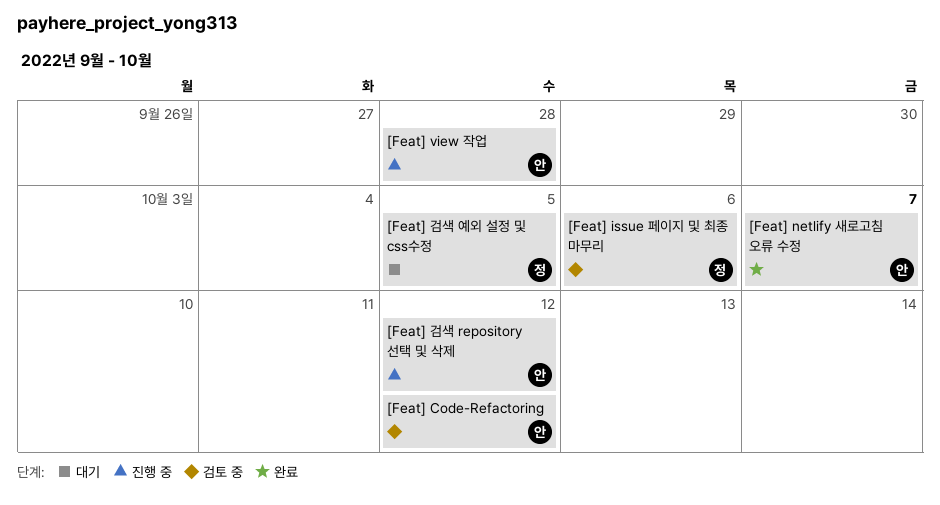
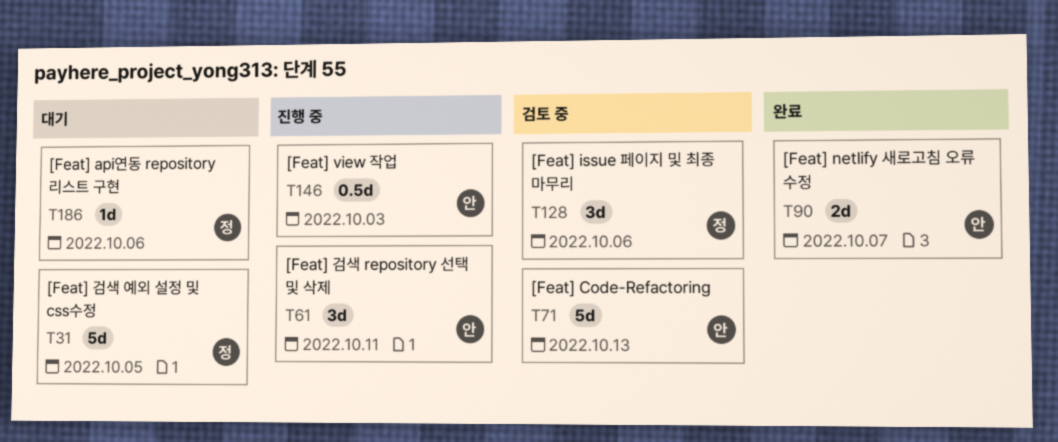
[Feat] api연동 repository 리스트 구현: none -> present
[Feat] Code-Refactoring, due: Oct 12 -> Oct 13
[Feat] view 작업, due: Sep 28 -> Oct 3
[Feat] 검색 repository 선택 및 삭제, due: Oct 12 -> Oct 11

